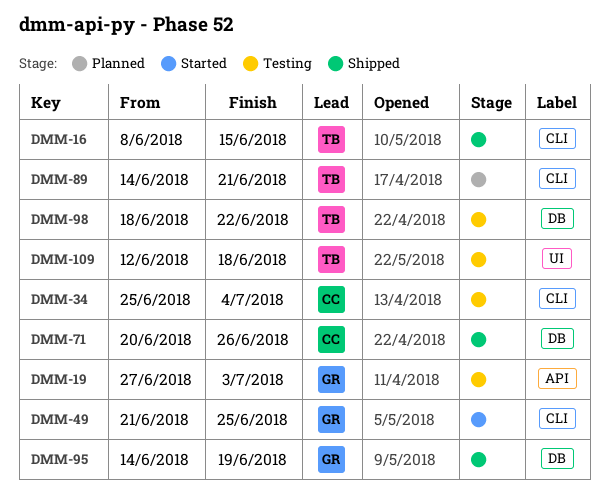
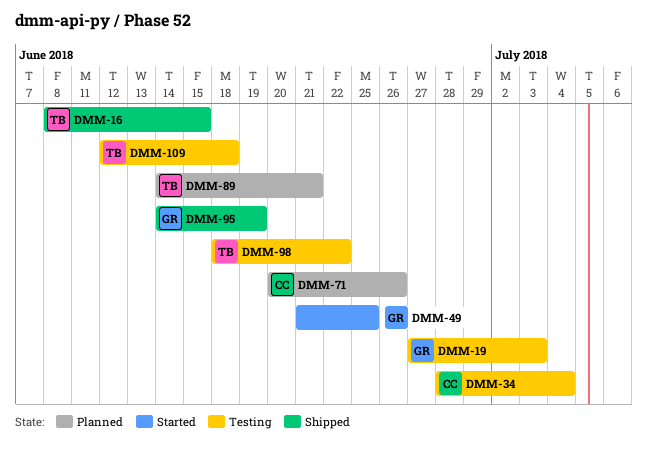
DMM-34, start: Jun 25 -> Jun 28
DMM-71, status: Shipped -> Planned

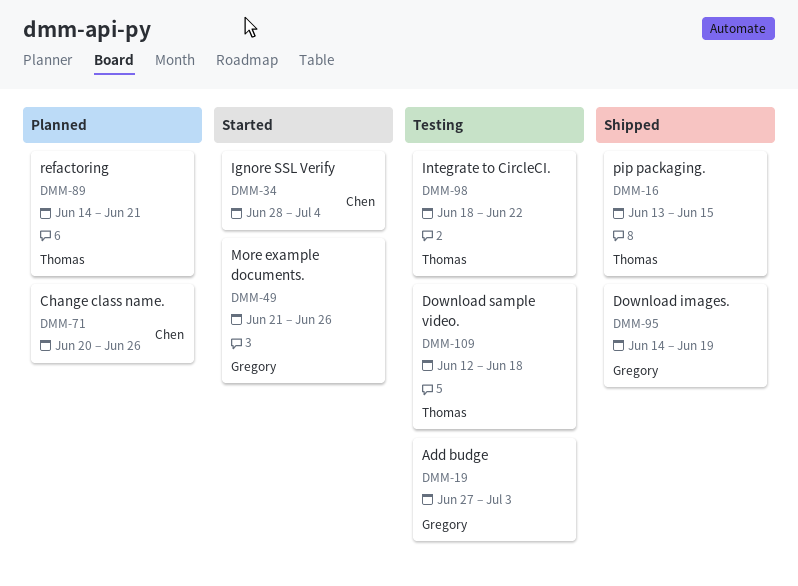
DMM-16, start: Jun 8 -> Jun 13
DMM-34, status: Testing -> Started
DMM-49, due: Jun 25 -> Jun 26

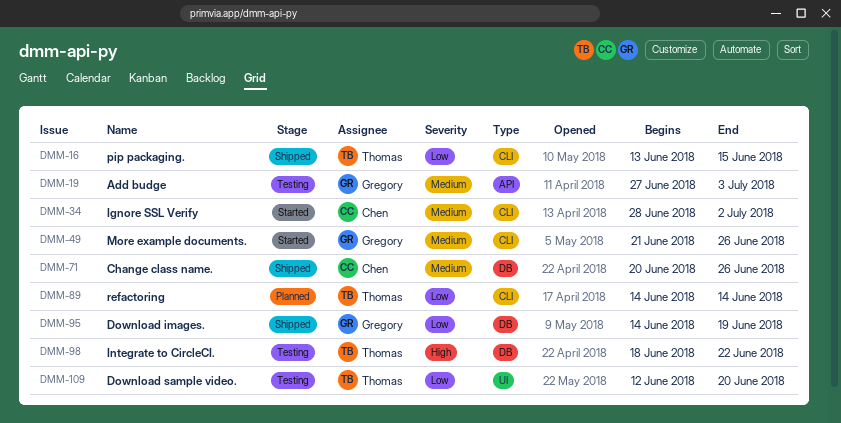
DMM-34, due: Jul 4 -> Jul 2
DMM-71, status: Planned -> Shipped
DMM-89, due: Jun 21 -> Jun 14
DMM-109, due: Jun 18 -> Jun 20

